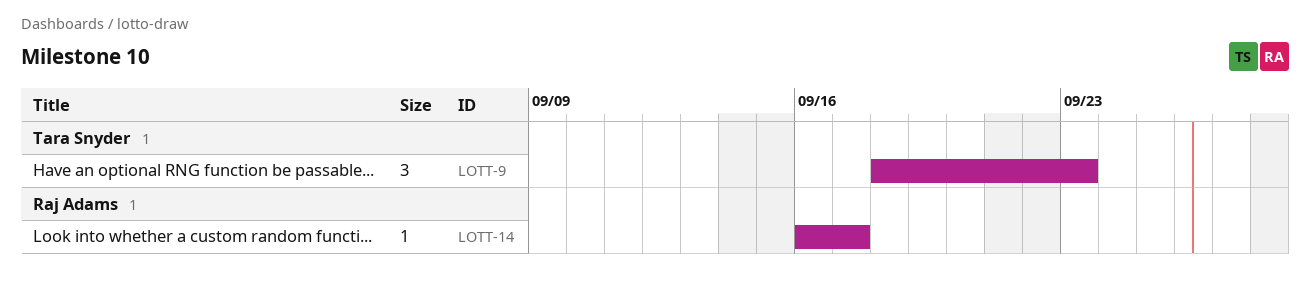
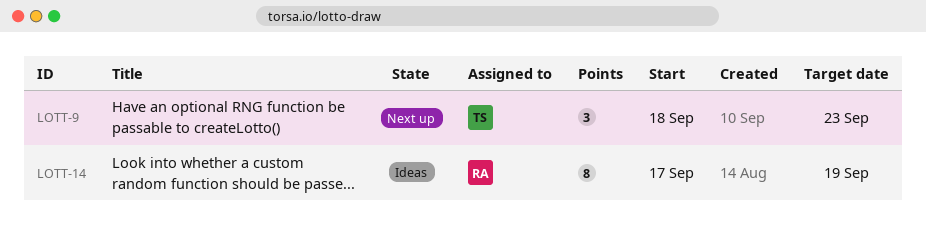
LOTT-14, estimate: 1 -> 8
LOTT-14, start: Sep 16 -> Sep 17
LOTT-14, due: Sep 17 -> Sep 19

